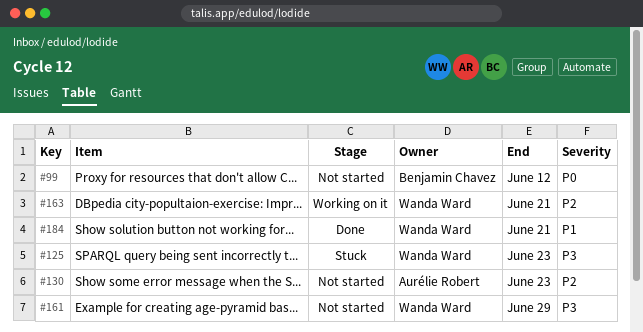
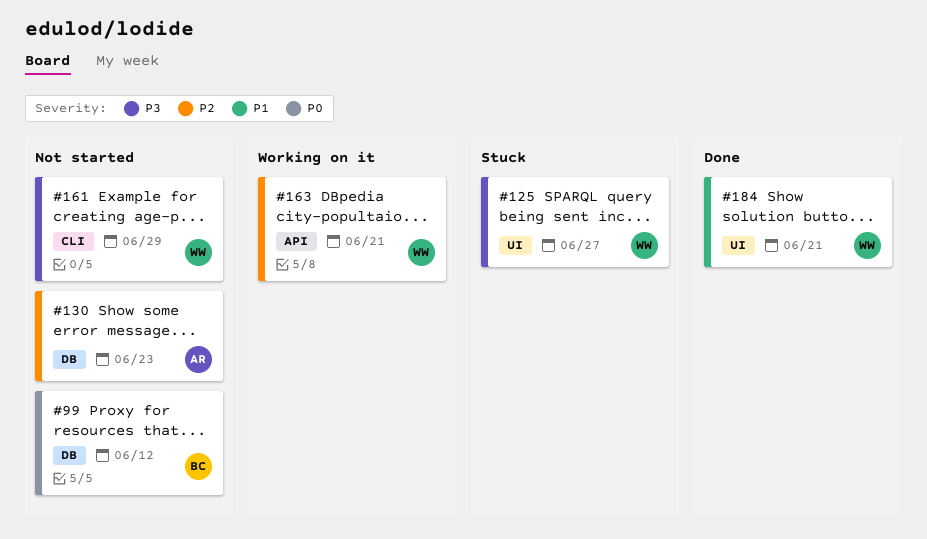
#125, due: Jun 23 -> Jun 27

